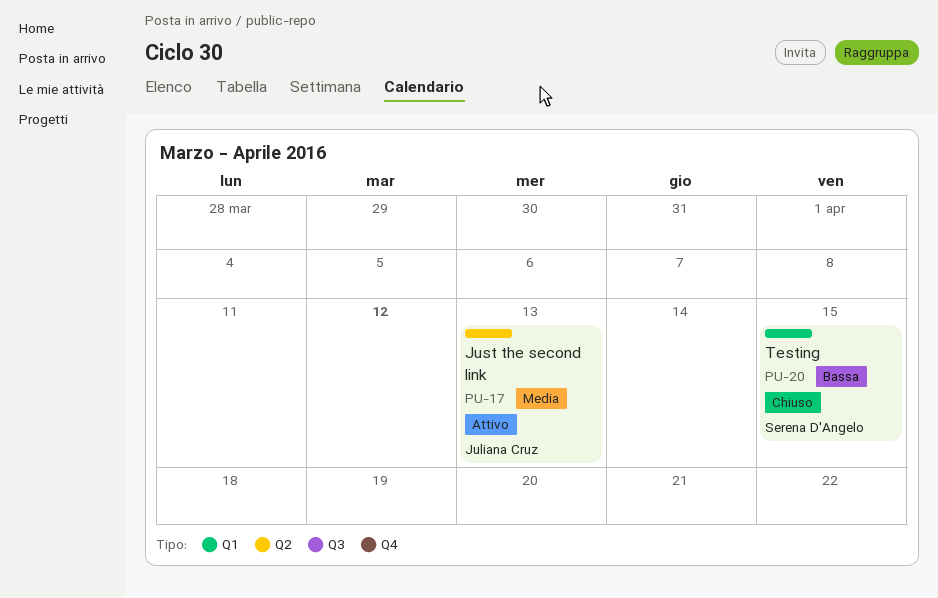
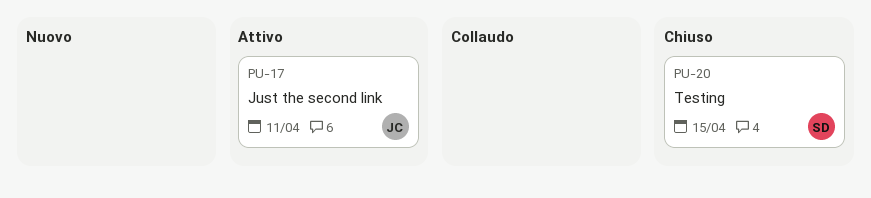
PU-17, due: Apr 13 -> Apr 11

